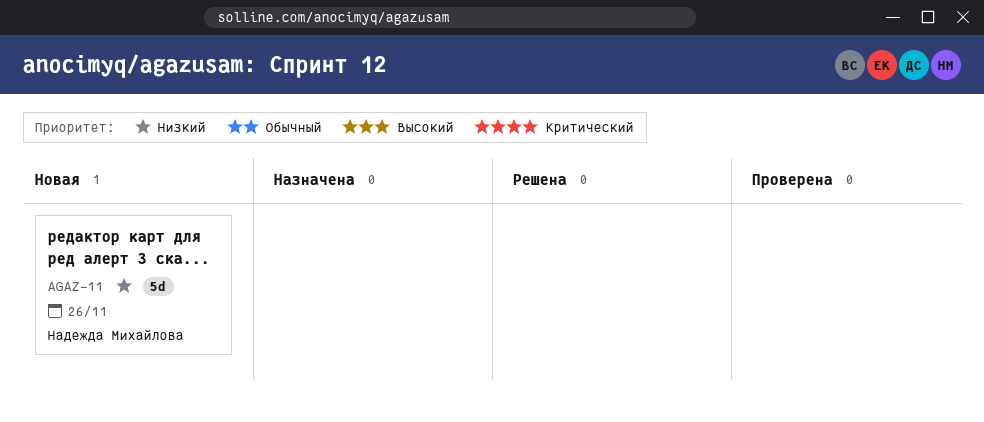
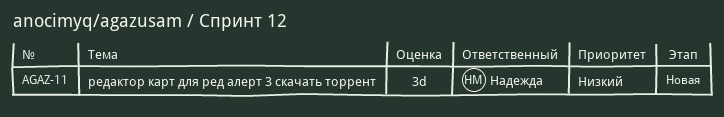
AGAZ-11, estimate: 5d -> 3d

